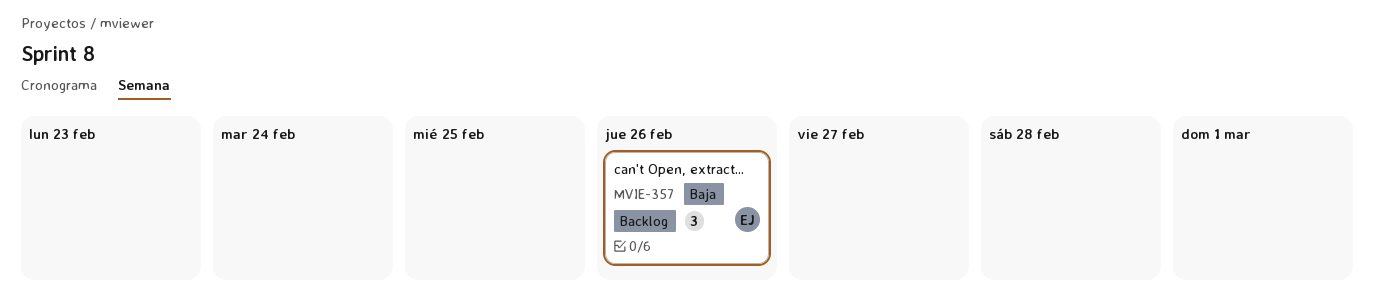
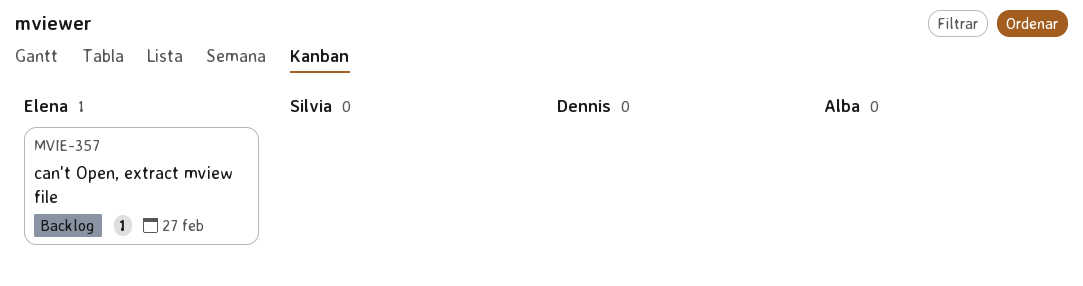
MVIE-357, estimate: 3 -> 1
MVIE-357, due: Feb 26 -> Feb 27

